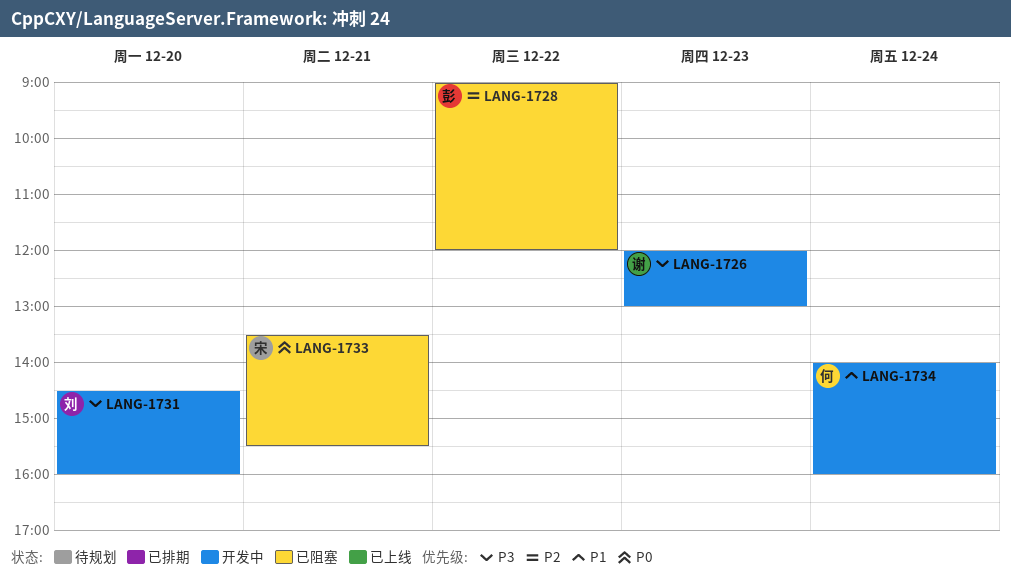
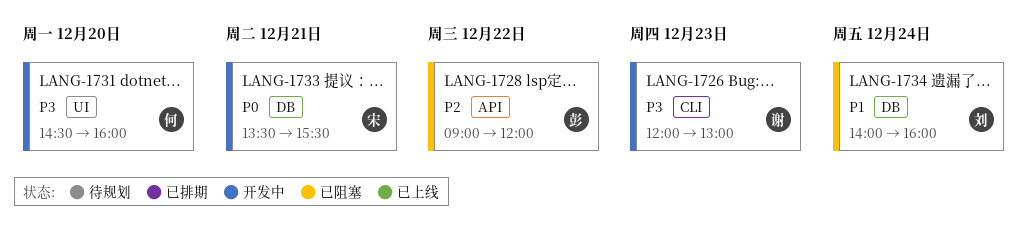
LANG-1731, owner: 刘 -> 何
LANG-1733, status: 已阻塞 -> 开发中
LANG-1734, status: 开发中 -> 已阻塞
LANG-1734, owner: 何 -> 刘

